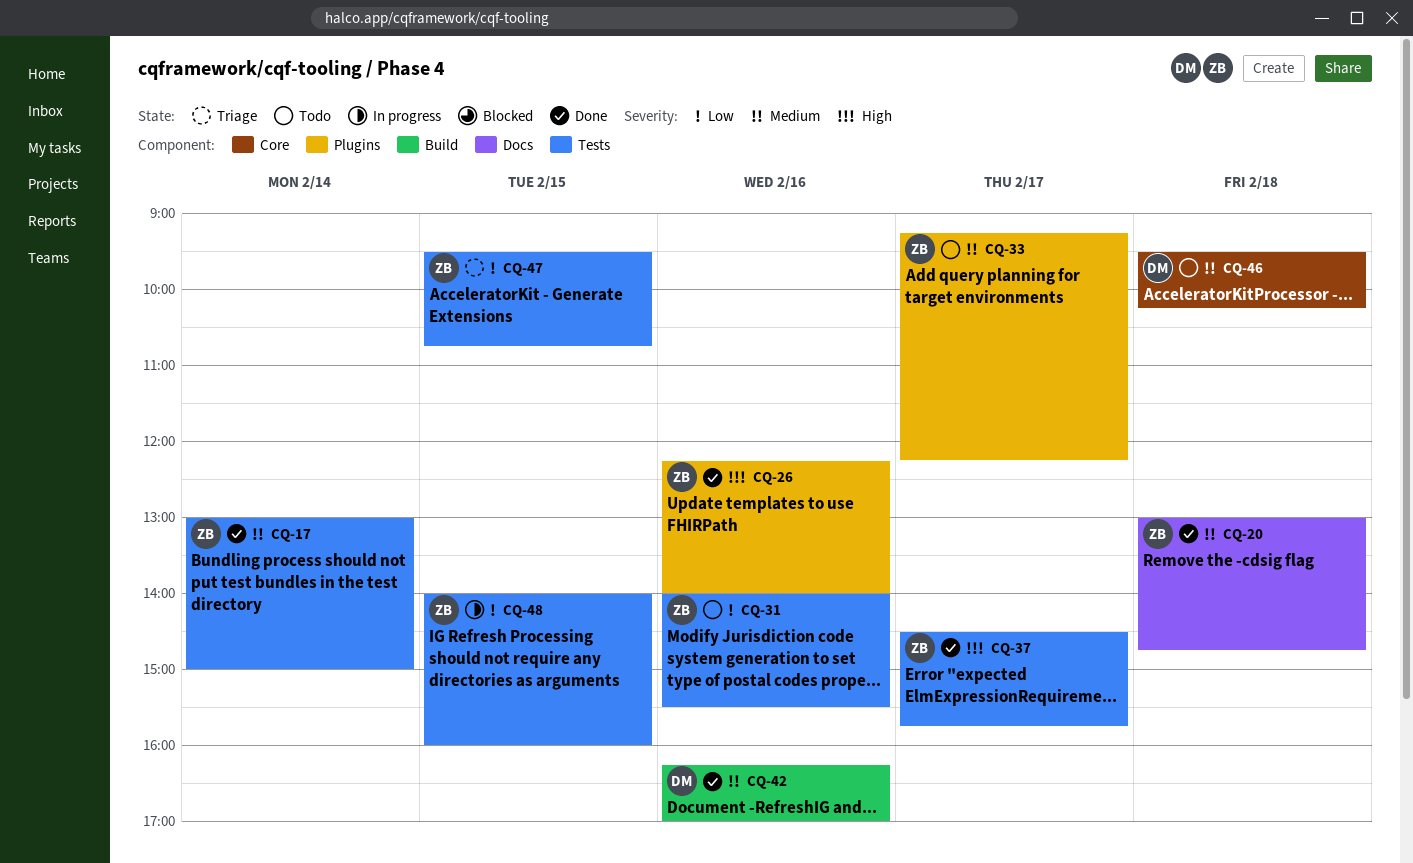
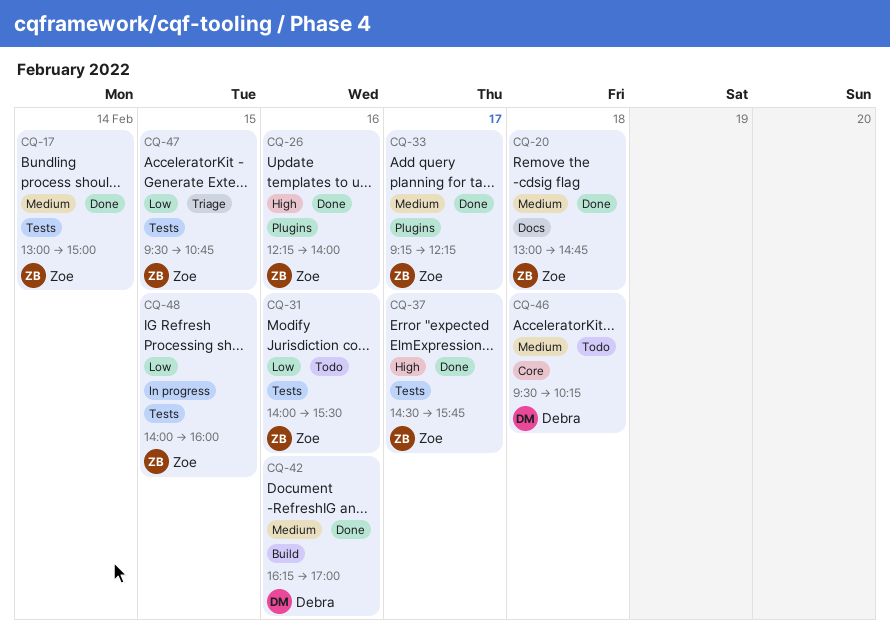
CQ-33, status: Todo -> Done

